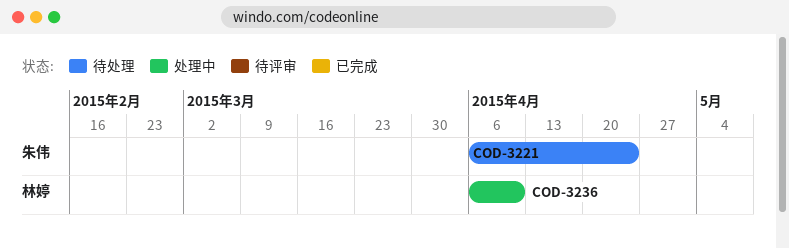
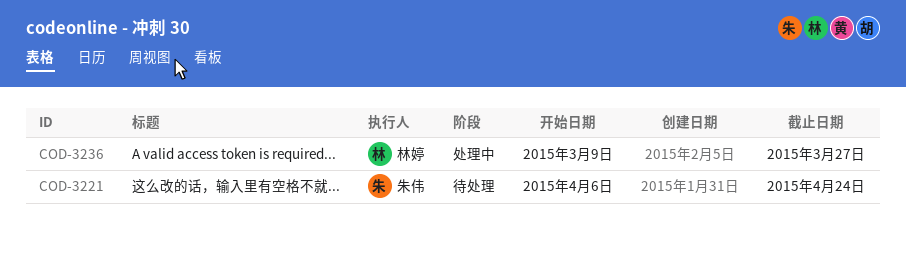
COD-3236, start: Apr 6 -> Mar 9
COD-3236, due: Apr 10 -> Mar 27

